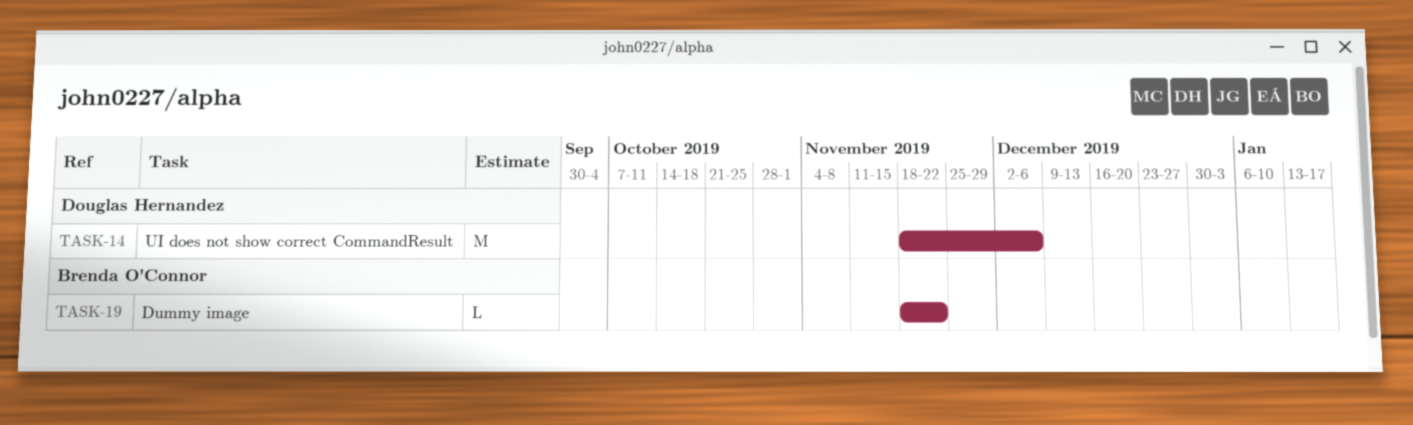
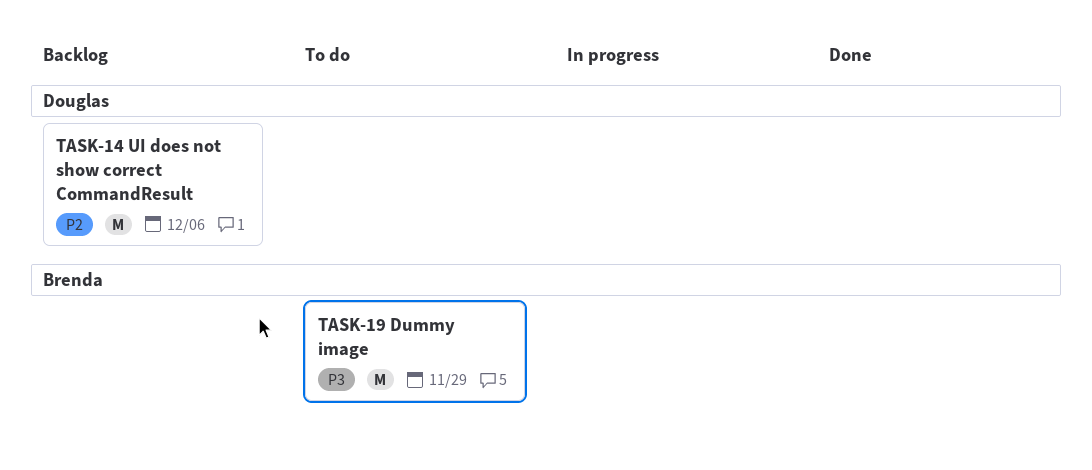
TASK-19, estimate: L -> M
TASK-19, due: Nov 22 -> Nov 29

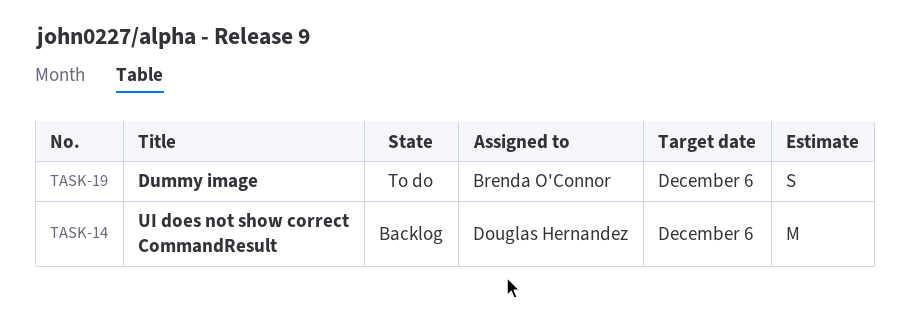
TASK-19, estimate: M -> S
TASK-19, due: Nov 29 -> Dec 6

